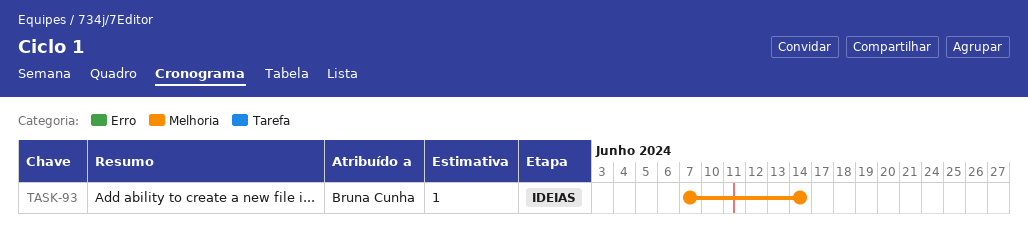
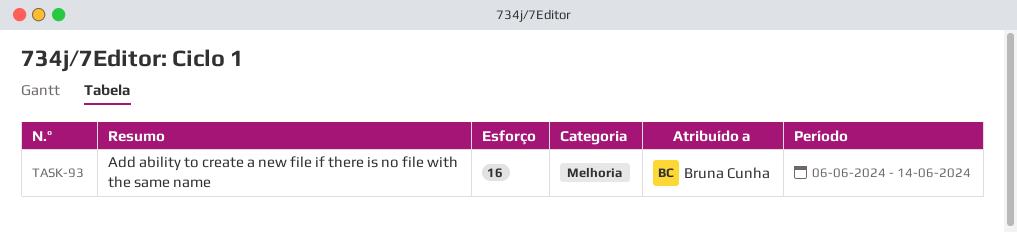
TASK-93, estimate: 1 -> 16
TASK-93, start: Jun 7 -> Jun 6

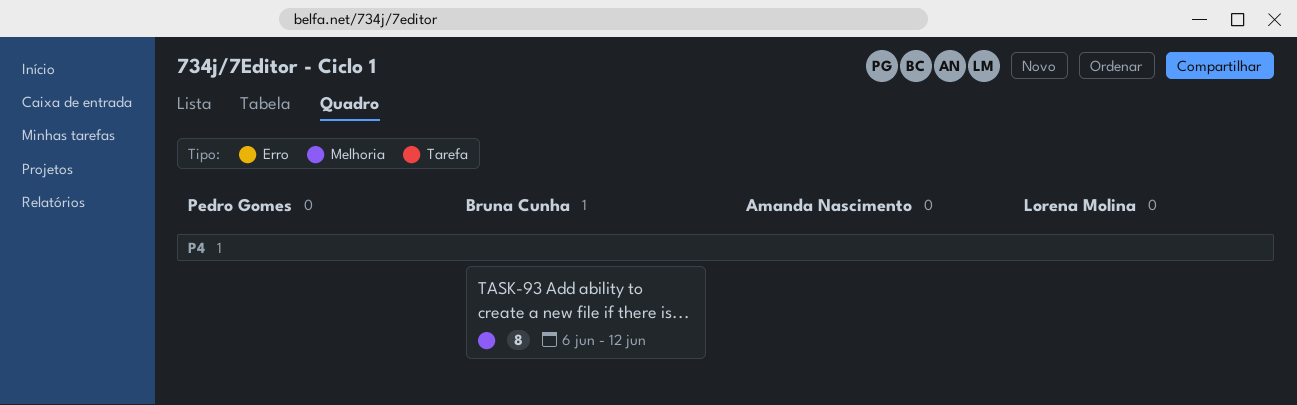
TASK-93, estimate: 16 -> 8
TASK-93, due: Jun 14 -> Jun 12

